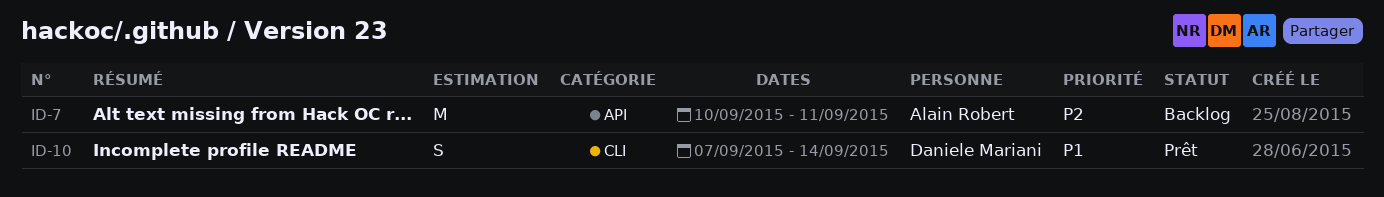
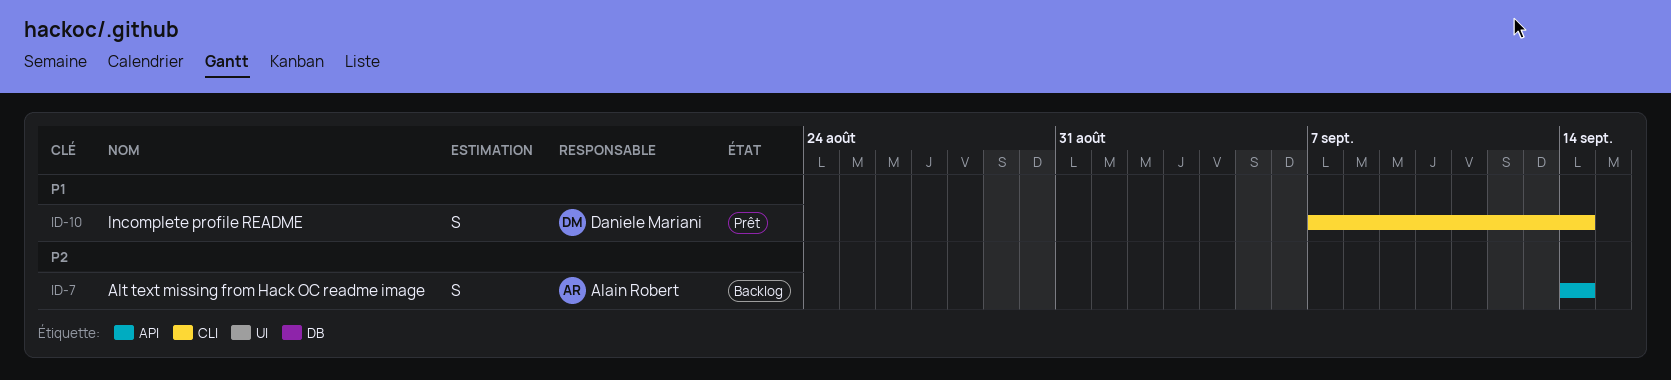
ID-7, estimate: M -> S
ID-7, start: Sep 10 -> Sep 14
ID-7, due: Sep 11 -> Sep 14

